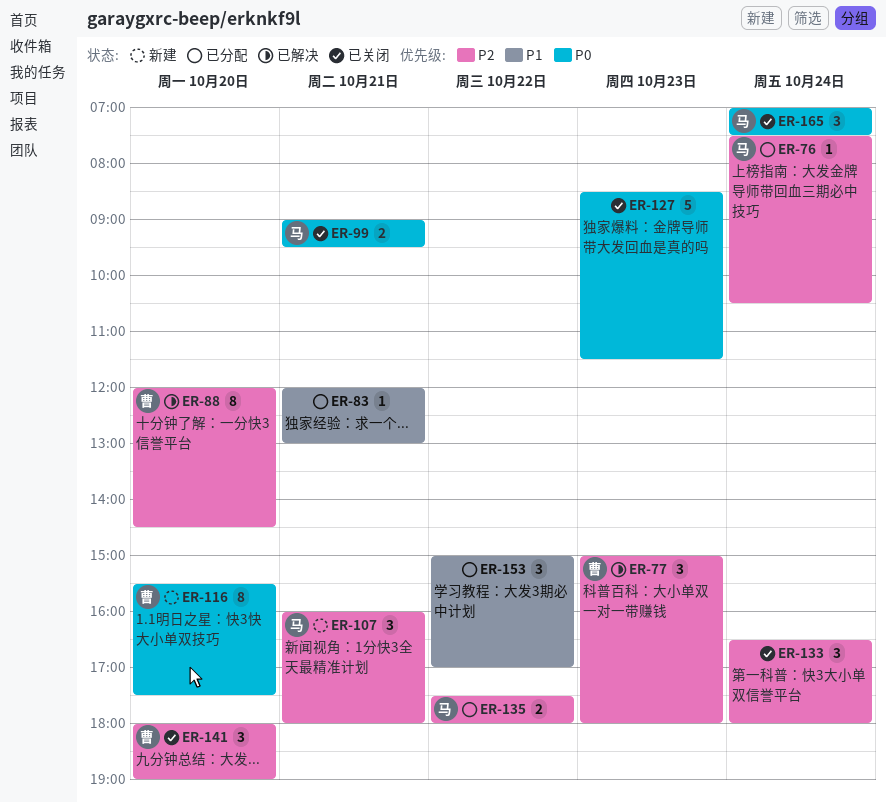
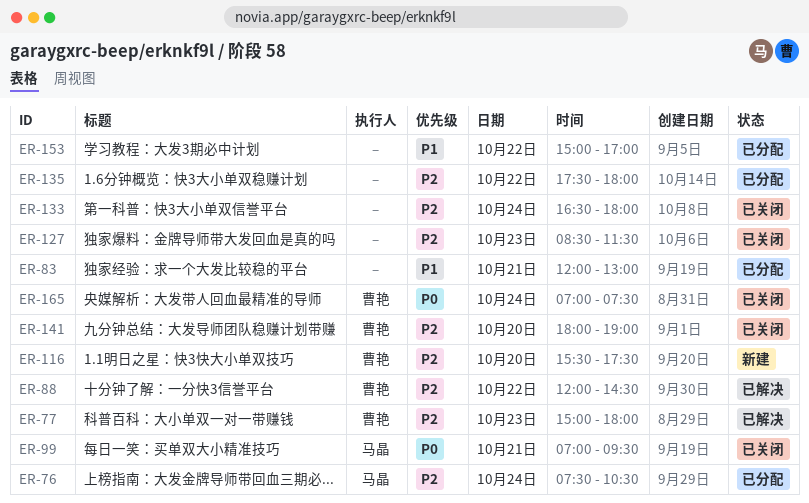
ER-88, day: Oct 20 -> Oct 22
ER-99, begins: 09:00 -> 07:00
ER-107: present -> none
ER-116, priority: P0 -> P2
ER-127, priority: P0 -> P2
ER-135, owner: 马晶 -> none
ER-165, owner: 马晶 -> 曹艳

